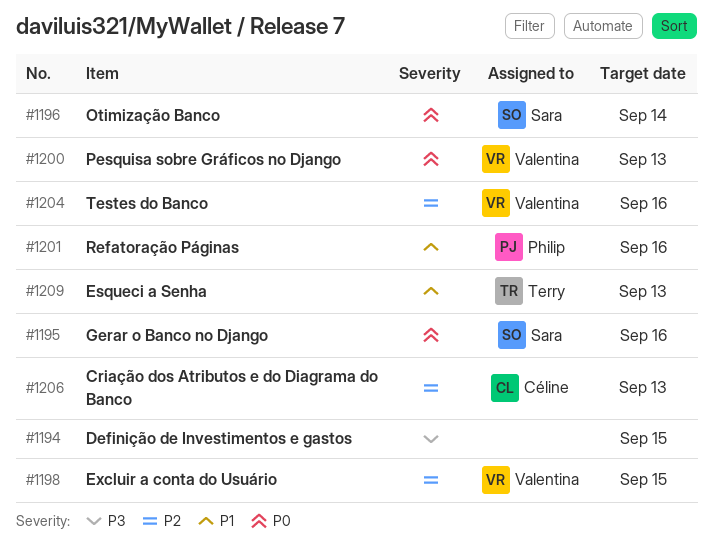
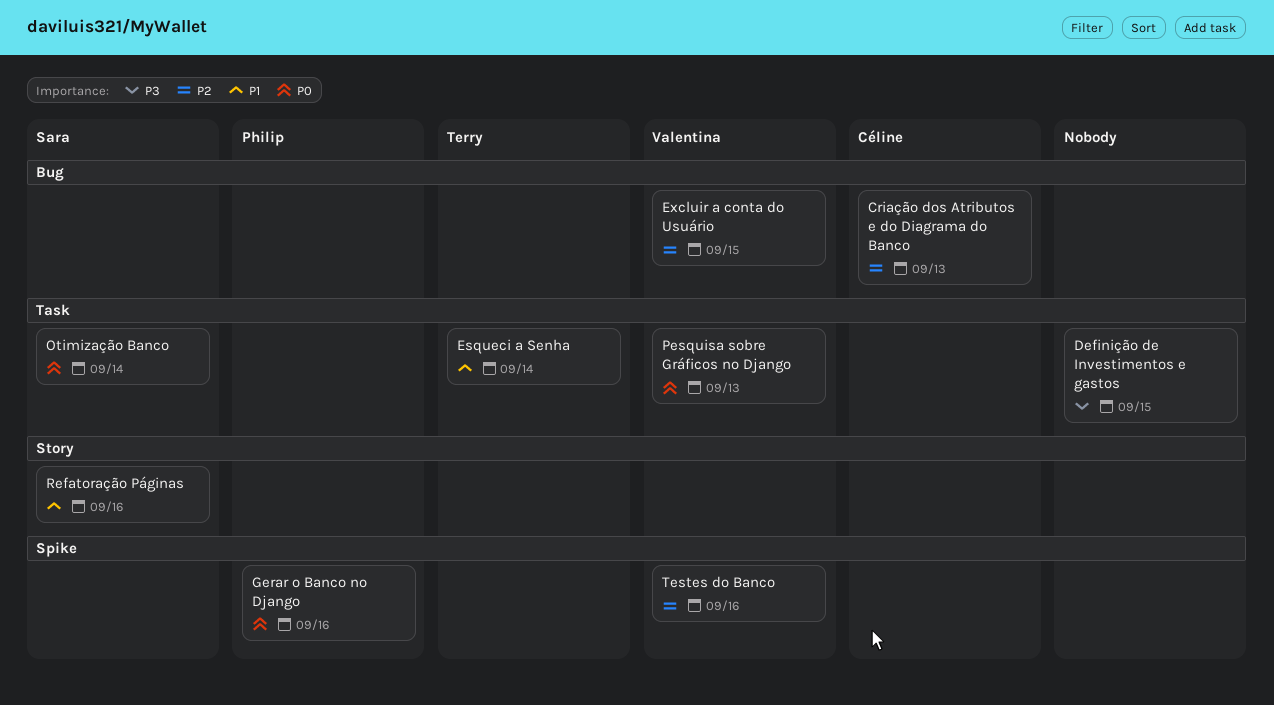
Esqueci a Senha, due: Sep 13 -> Sep 14
Gerar o Banco no Django, owner: Sara -> Philip
Refatoração Páginas, owner: Philip -> Sara

